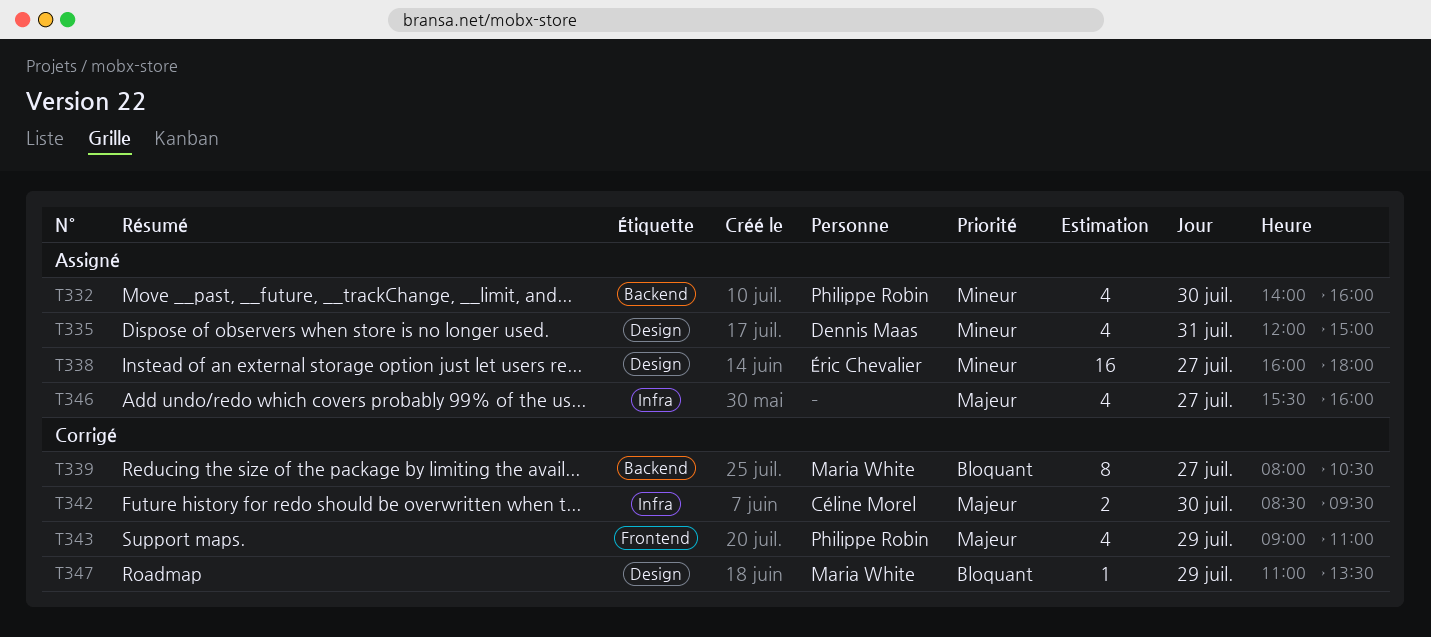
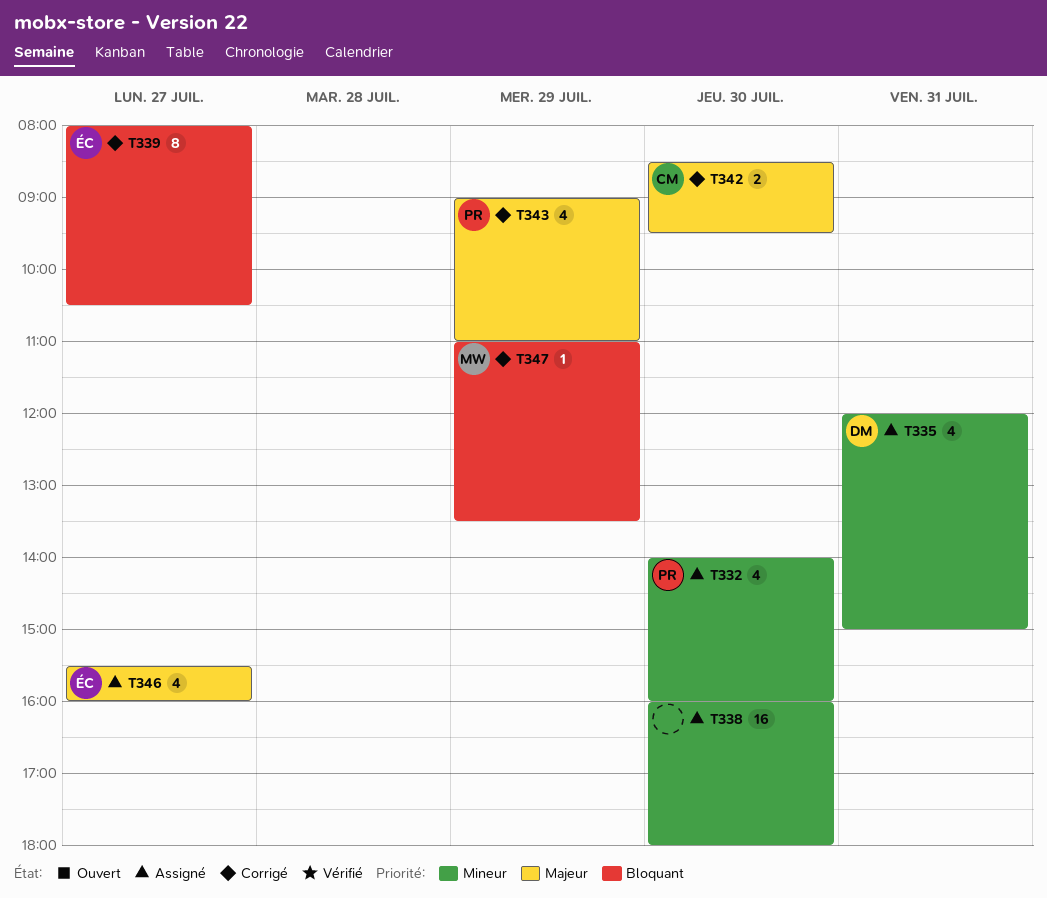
T338, owner: Éric Chevalier -> none
T338, day: Jul 27 -> Jul 30
T339, owner: Maria White -> Éric Chevalier
T346, owner: none -> Éric Chevalier

